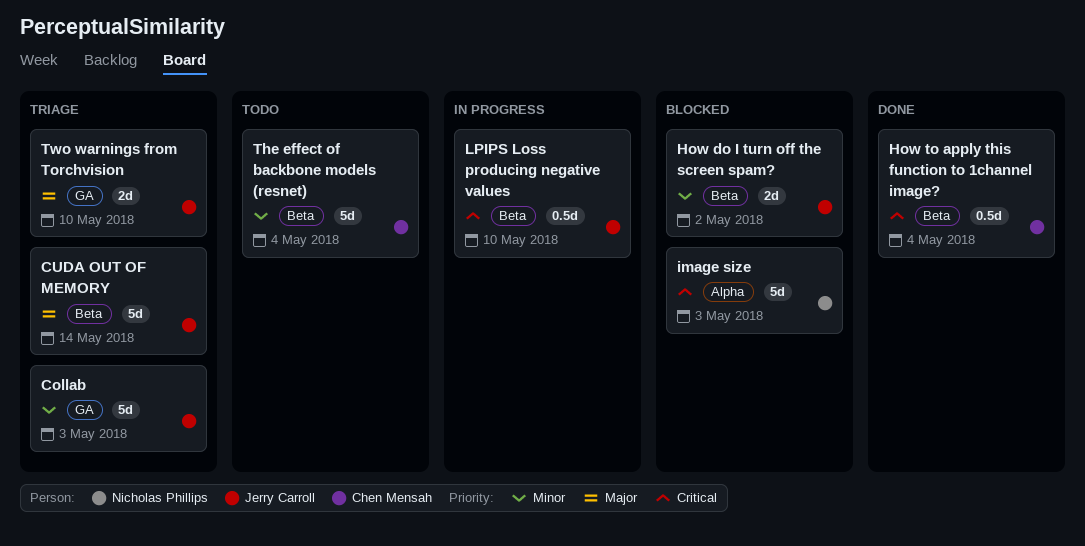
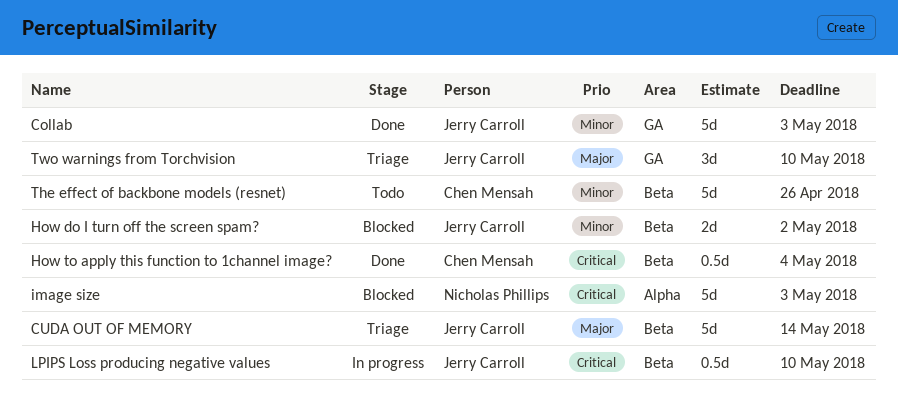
Collab, status: Triage -> Done
The effect of backbone models (resnet), due: May 4 -> Apr 26
Two warnings from Torchvision, estimate: 2d -> 3d

